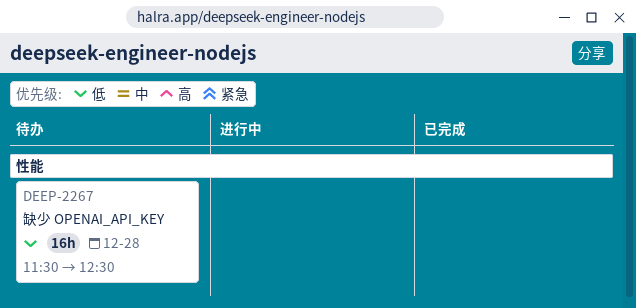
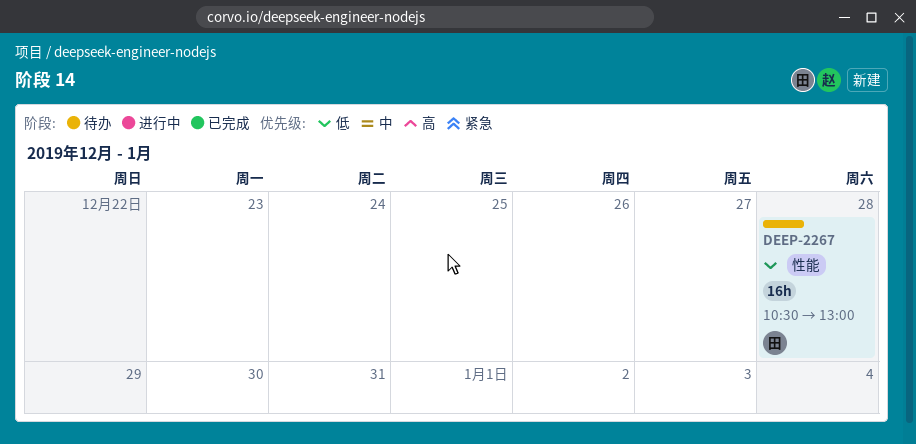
DEEP-2267, begins: 11:30 -> 10:30
DEEP-2267, ends: 12:30 -> 13:00

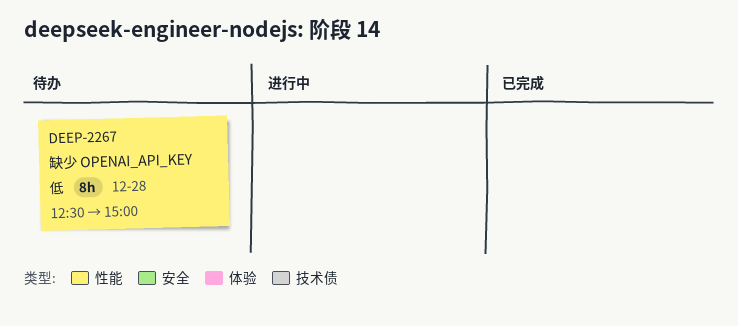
DEEP-2267, estimate: 16h -> 8h
DEEP-2267, begins: 10:30 -> 12:30
DEEP-2267, ends: 13:00 -> 15:00

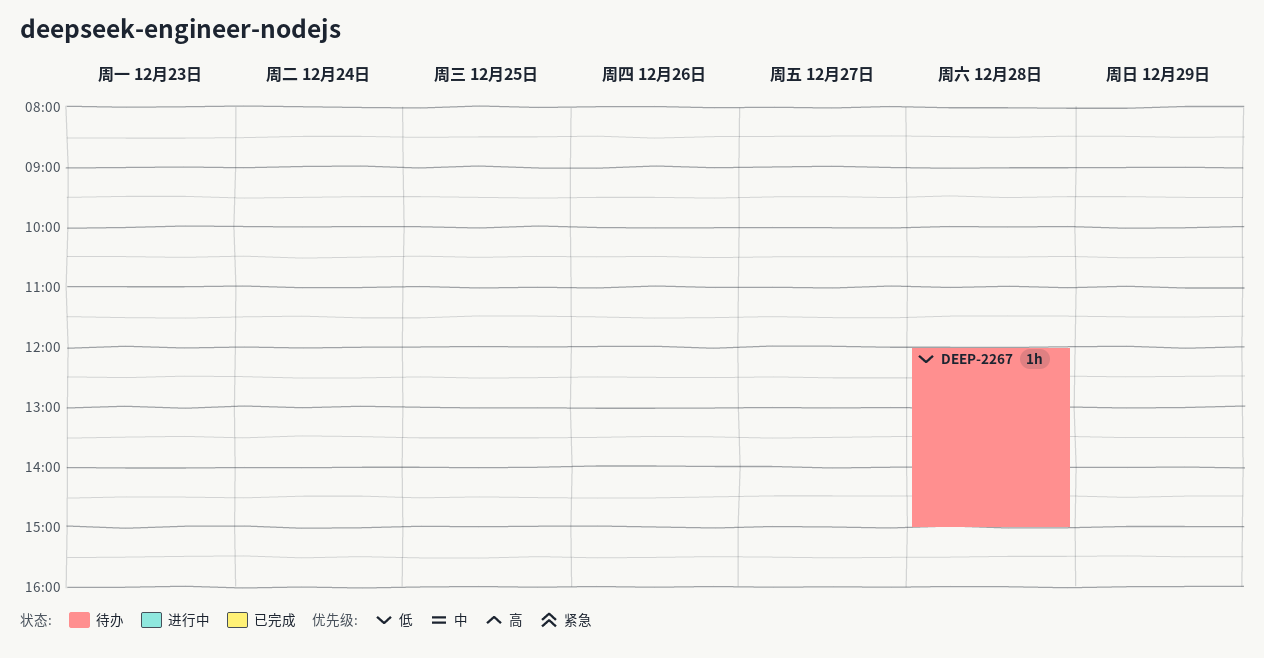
DEEP-2267, estimate: 8h -> 1h
DEEP-2267, begins: 12:30 -> 12:00

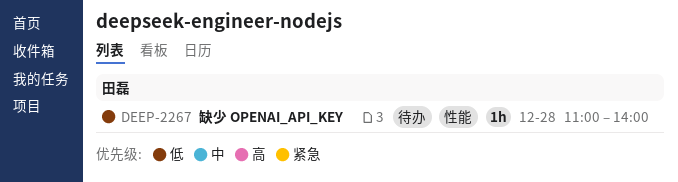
DEEP-2267, begins: 12:00 -> 11:00
DEEP-2267, ends: 15:00 -> 14:00

